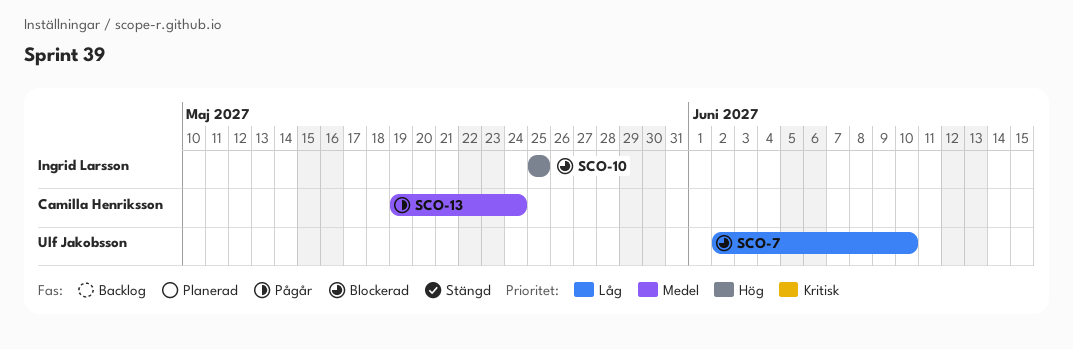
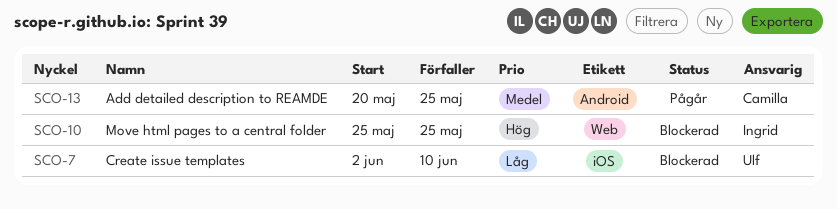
SCO-13, start: May 19 -> May 20
SCO-13, due: May 24 -> May 25

